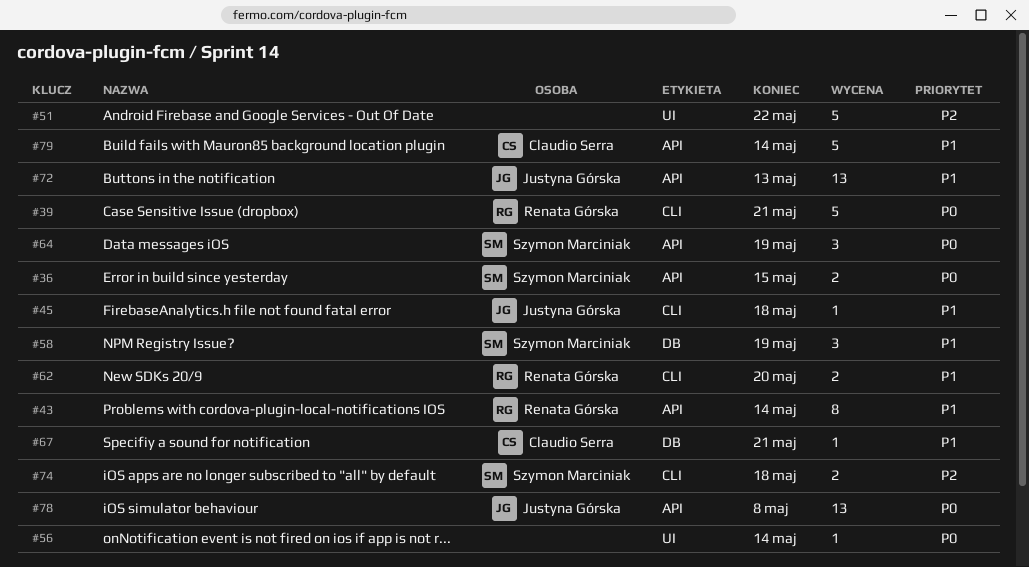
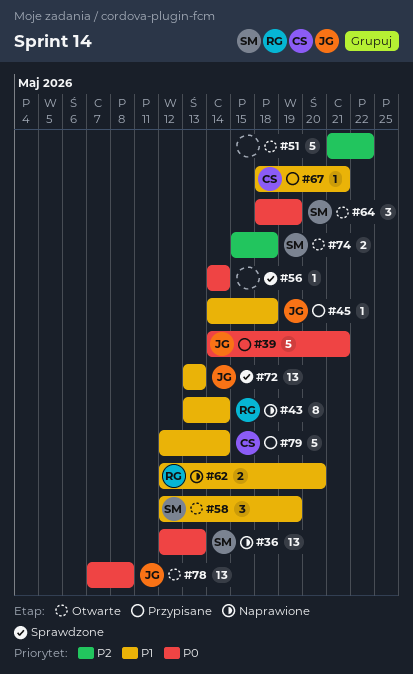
#36, estimate: 2 -> 13
#36, due: May 15 -> May 13
#39, owner: Renata Górska -> Justyna Górska

